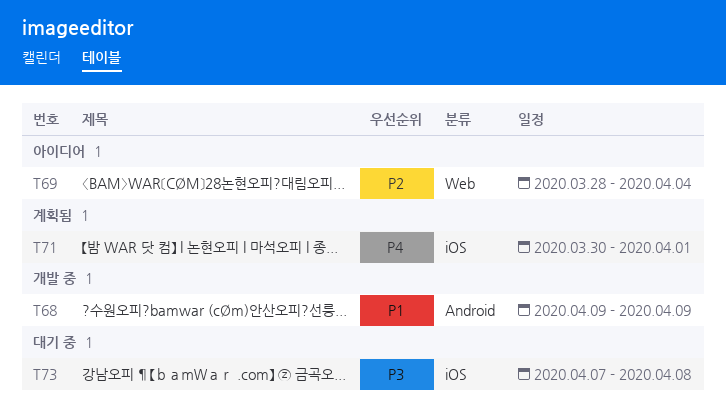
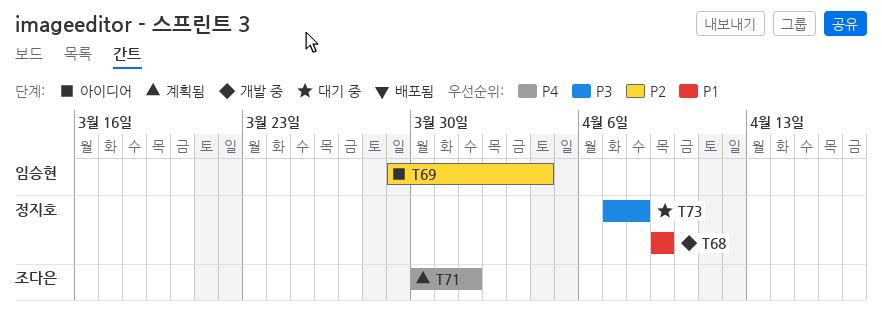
T69, start: Mar 28 -> Mar 29

